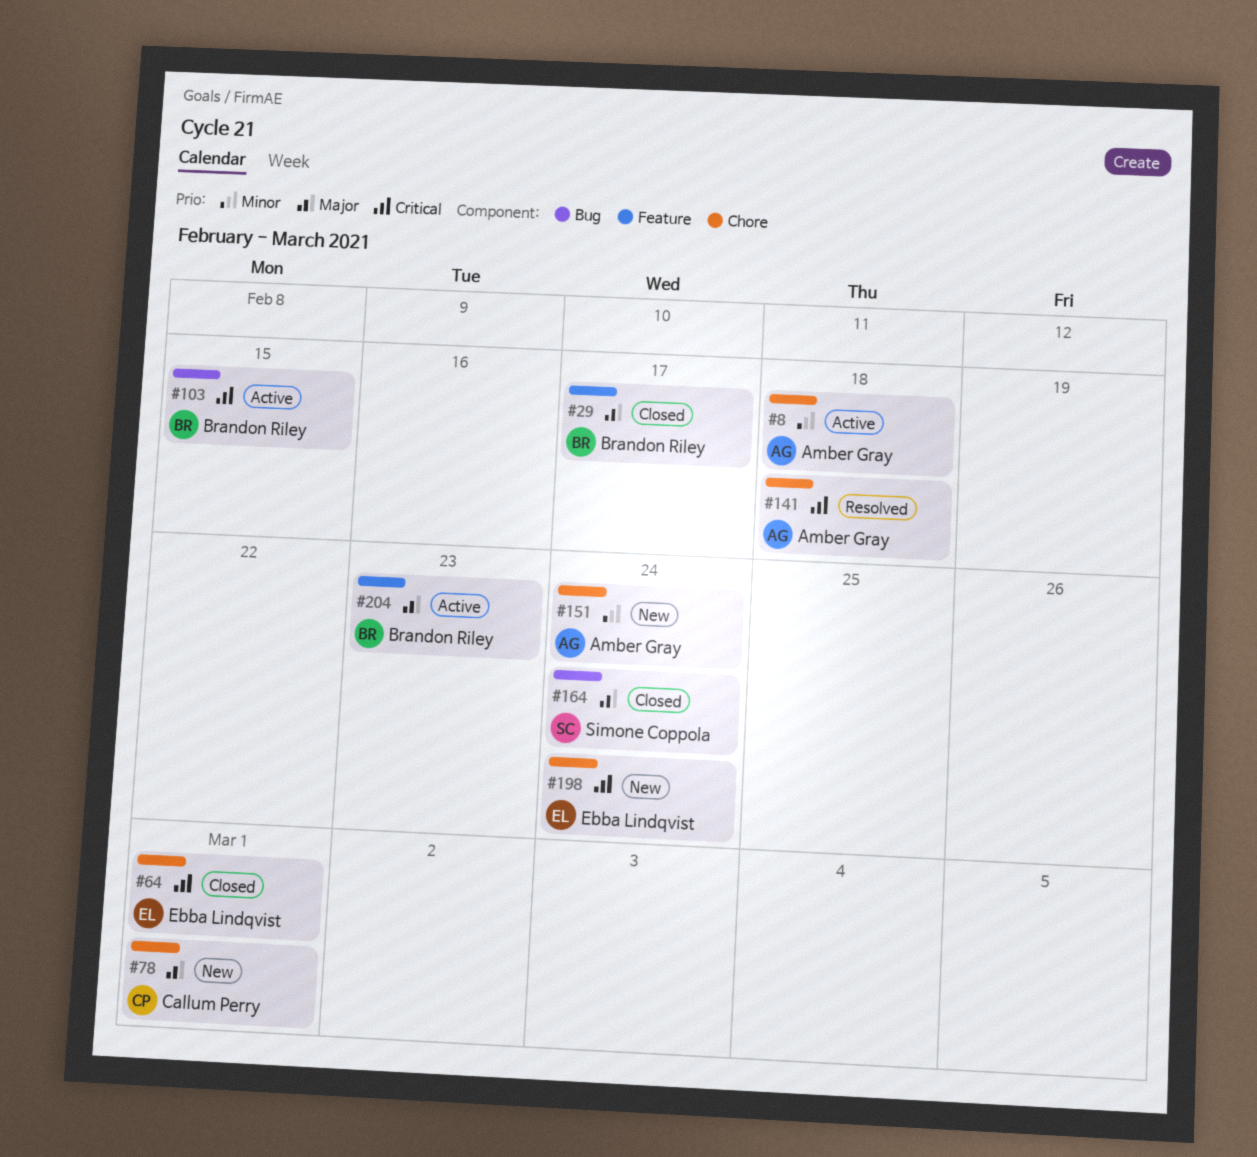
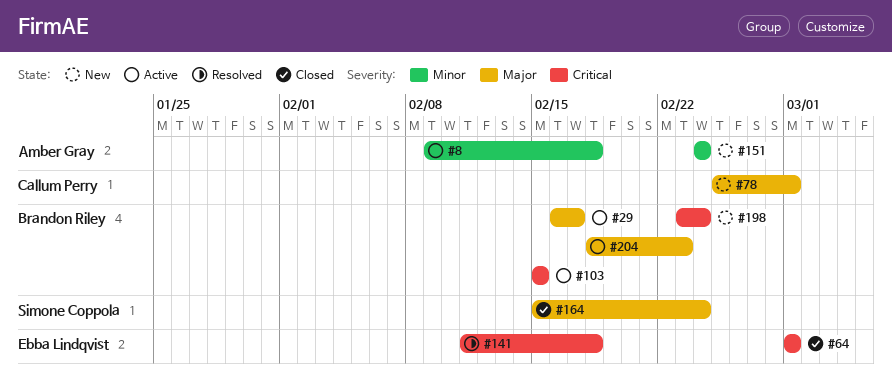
#29, status: Closed -> Active
#141, owner: Amber Gray -> Ebba Lindqvist
#198, owner: Ebba Lindqvist -> Brandon Riley

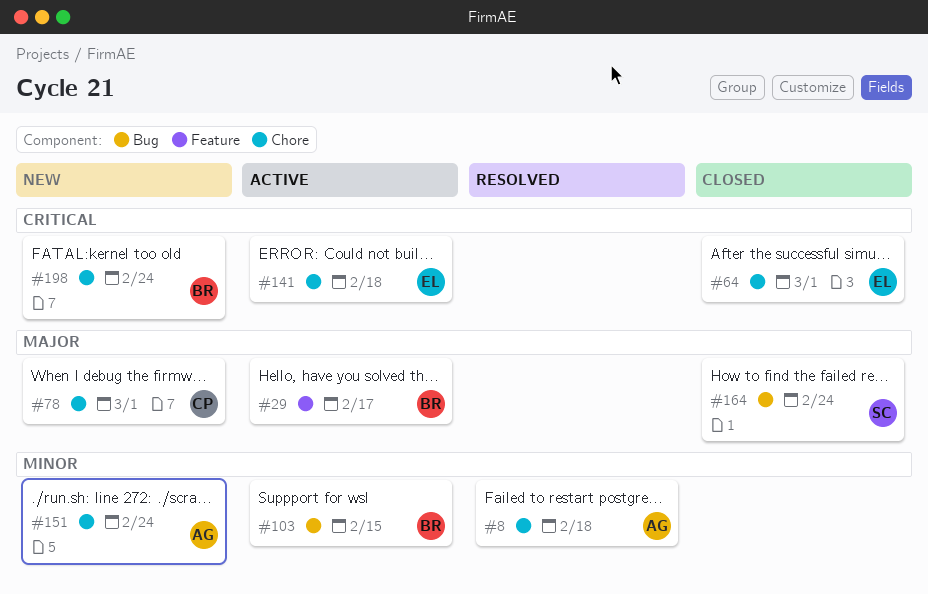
#8, status: Active -> Resolved
#103, priority: Critical -> Minor
#141, status: Resolved -> Active
#204: present -> none

